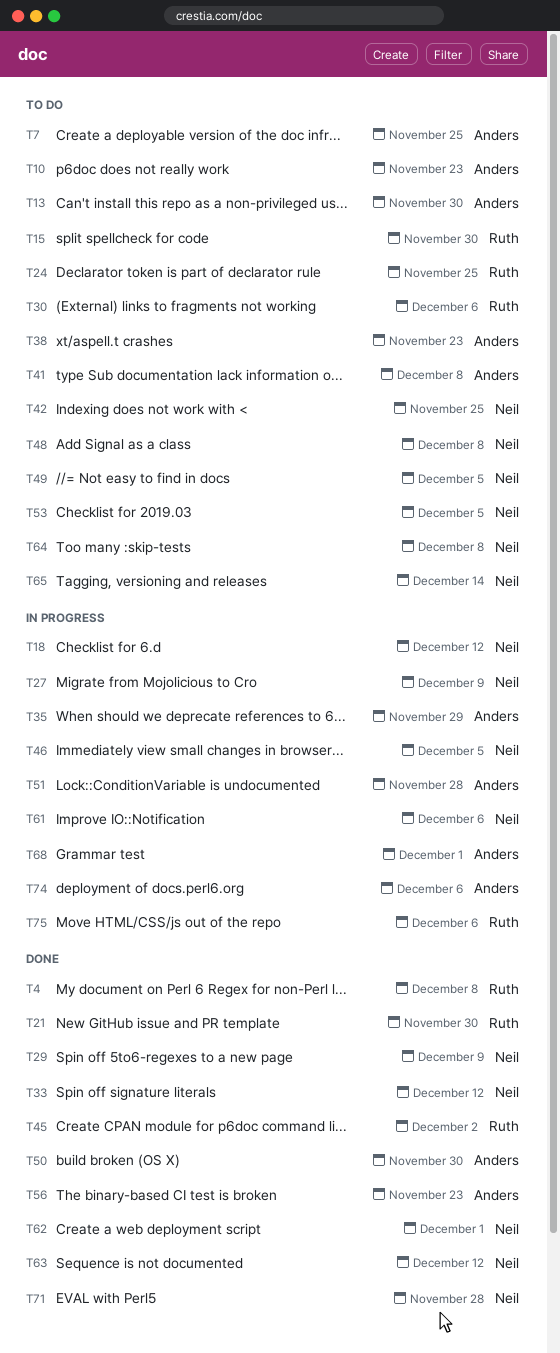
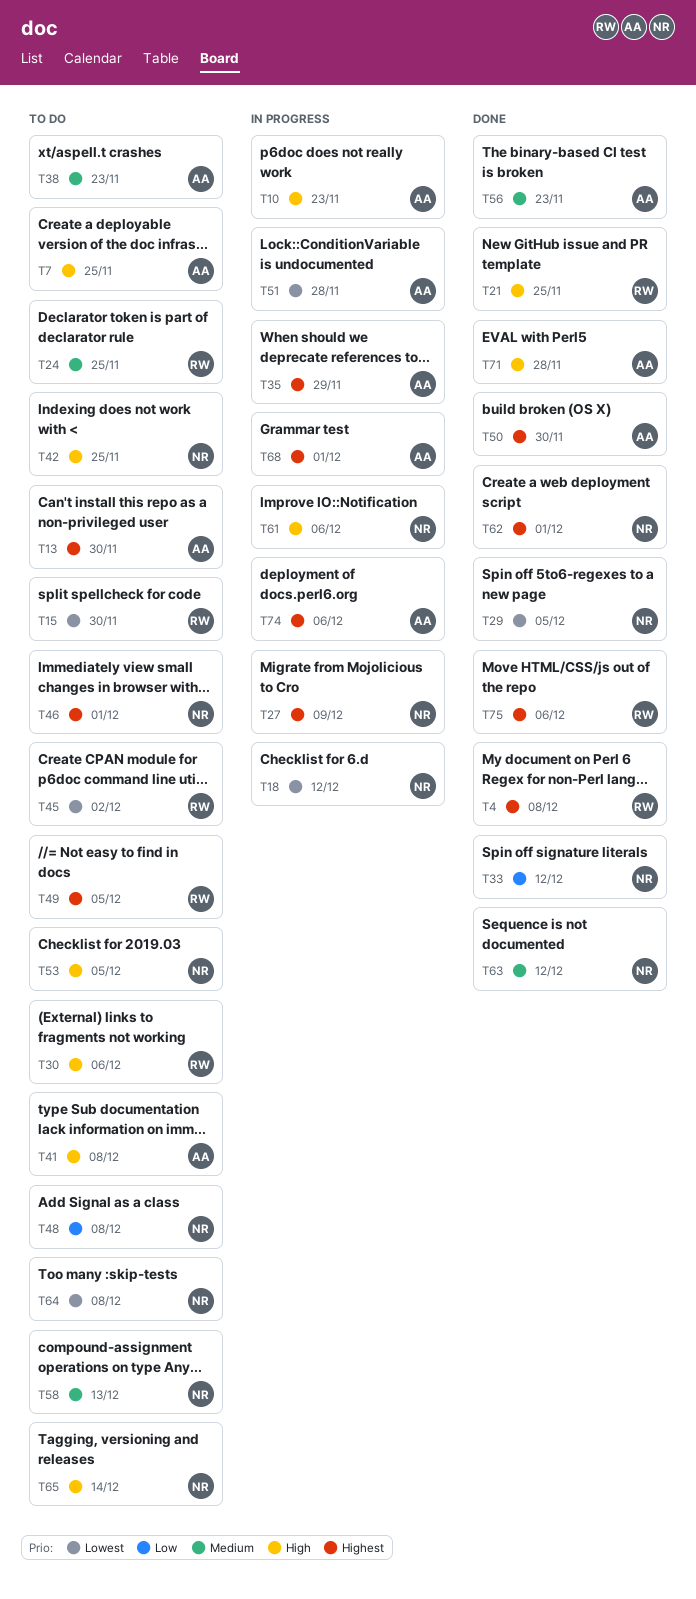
T10, status: To do -> In progress
T21, due: Nov 30 -> Nov 25
T29, due: Dec 9 -> Dec 5
T45, status: Done -> To do
T46, status: In progress -> To do
T46, due: Dec 5 -> Dec 1
T49, owner: Neil -> Ruth
T58: none -> present
T71, owner: Neil -> Anders
T75, status: In progress -> Done

